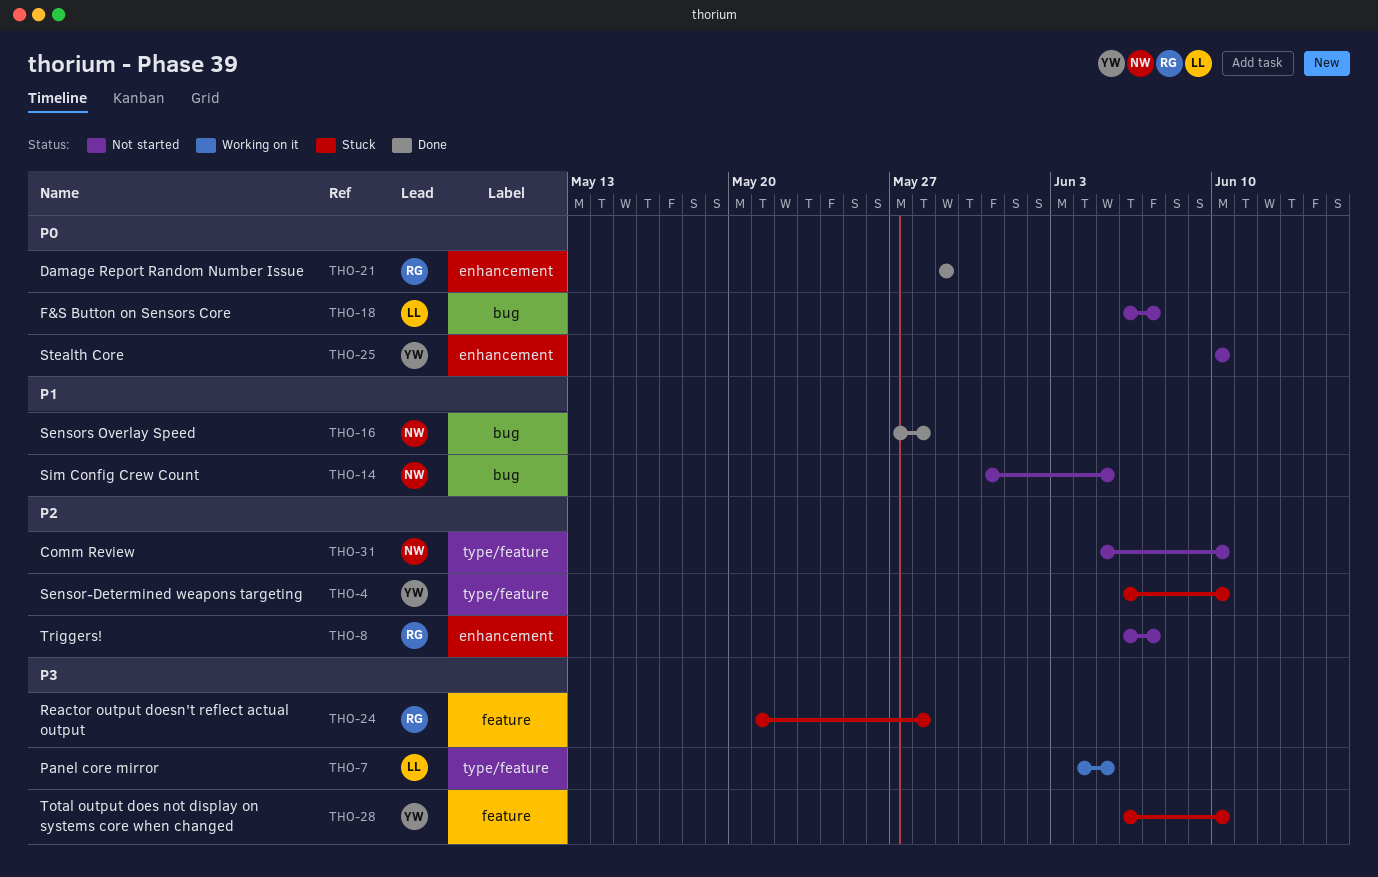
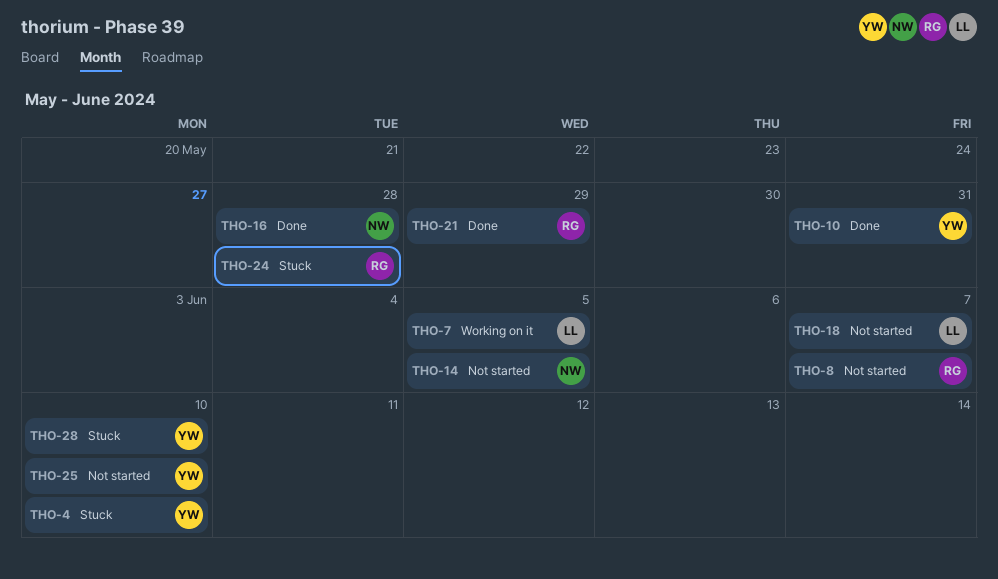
THO-10: none -> present
THO-31: present -> none

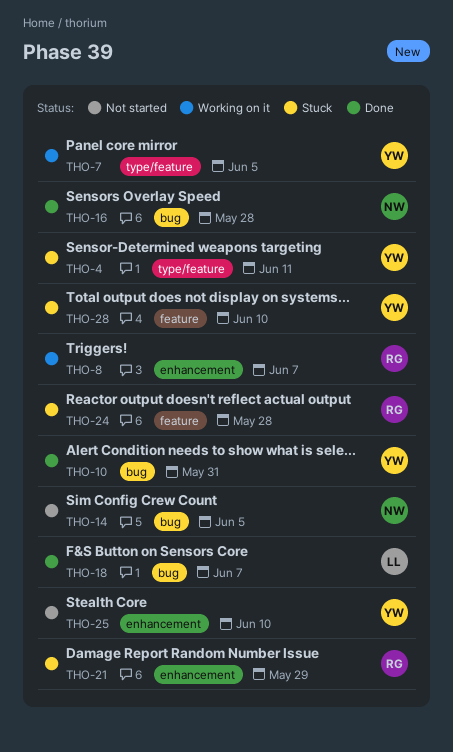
THO-4, due: Jun 10 -> Jun 11
THO-7, owner: LL -> YW
THO-8, status: Not started -> Working on it
THO-18, status: Not started -> Done
THO-21, status: Done -> Stuck

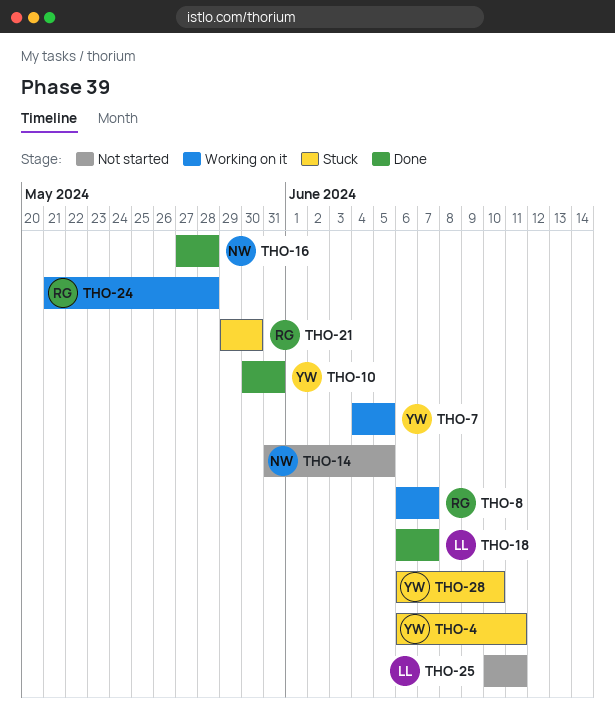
THO-21, due: May 29 -> May 30
THO-24, status: Stuck -> Working on it
THO-25, owner: YW -> LL
THO-25, due: Jun 10 -> Jun 11

